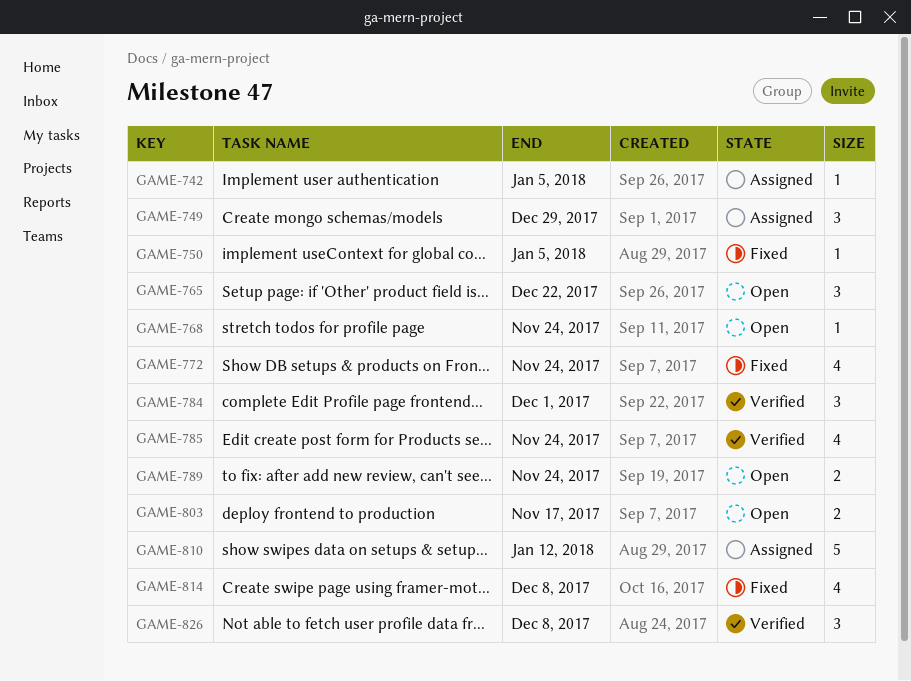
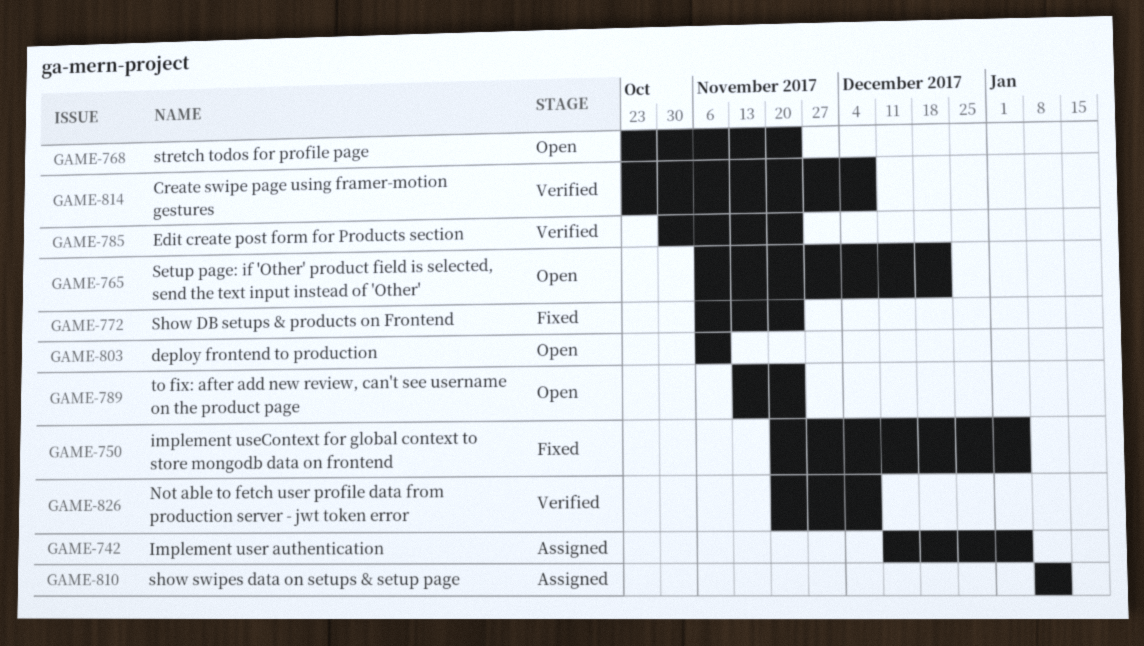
GAME-749: present -> none
GAME-784: present -> none
GAME-803, due: Nov 17 -> Nov 10
GAME-814, status: Fixed -> Verified

